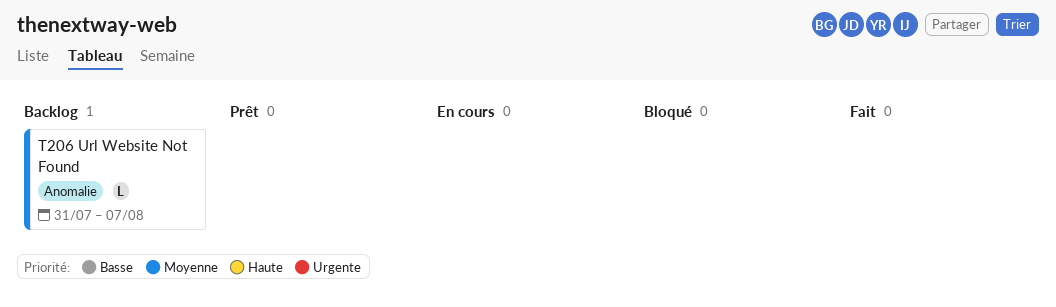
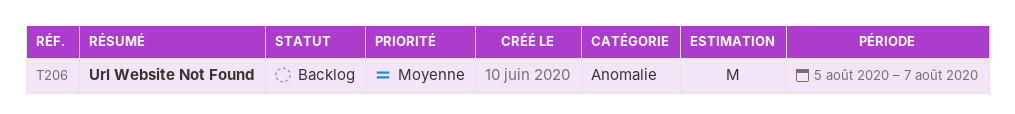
T206, estimate: L -> M
T206, start: Jul 31 -> Aug 5

